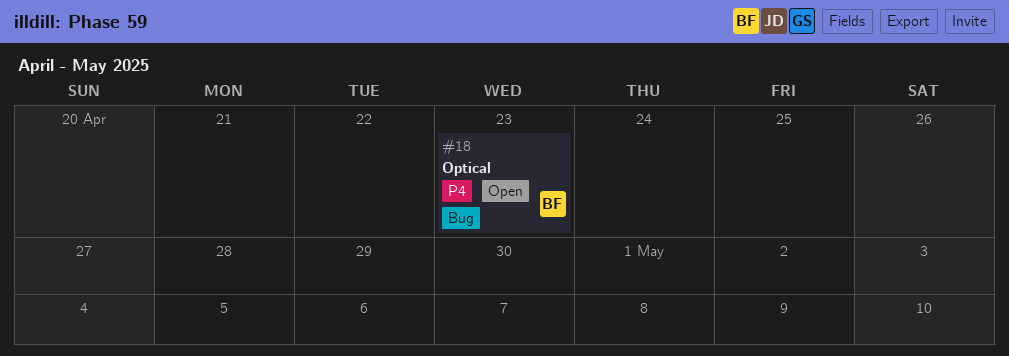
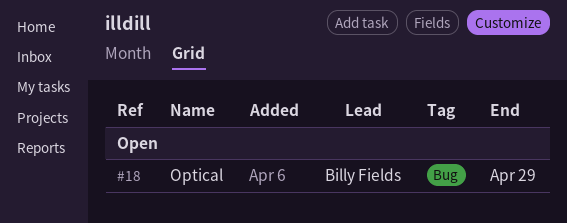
#18, due: Apr 23 -> Apr 29

